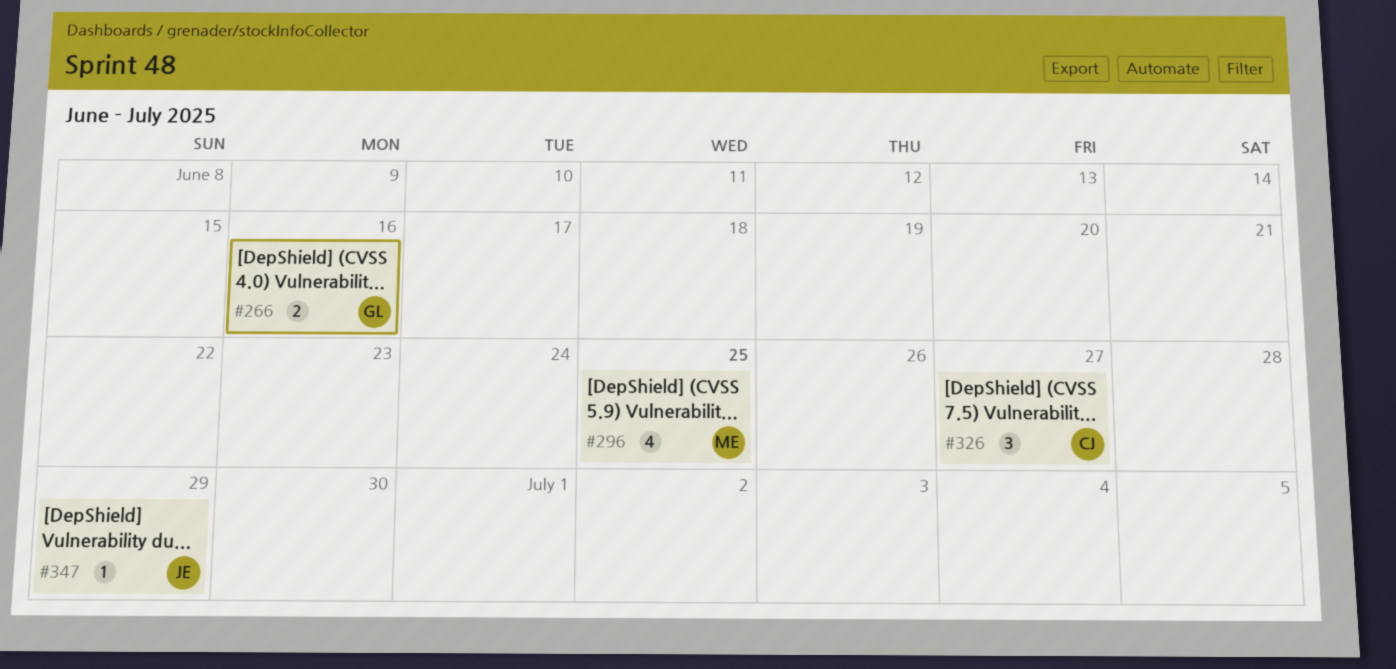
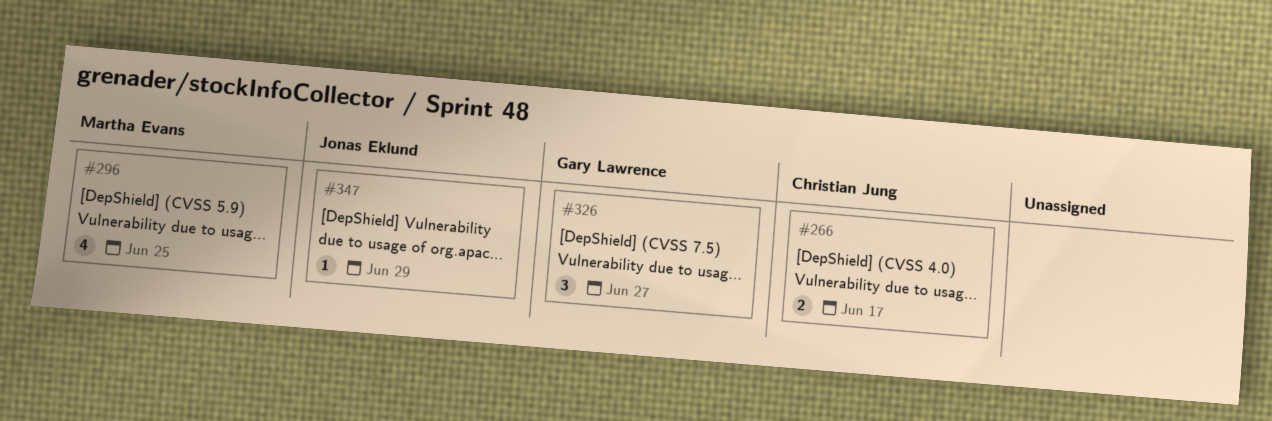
#266, owner: Gary Lawrence -> Christian Jung
#266, due: Jun 16 -> Jun 17
#326, owner: Christian Jung -> Gary Lawrence

